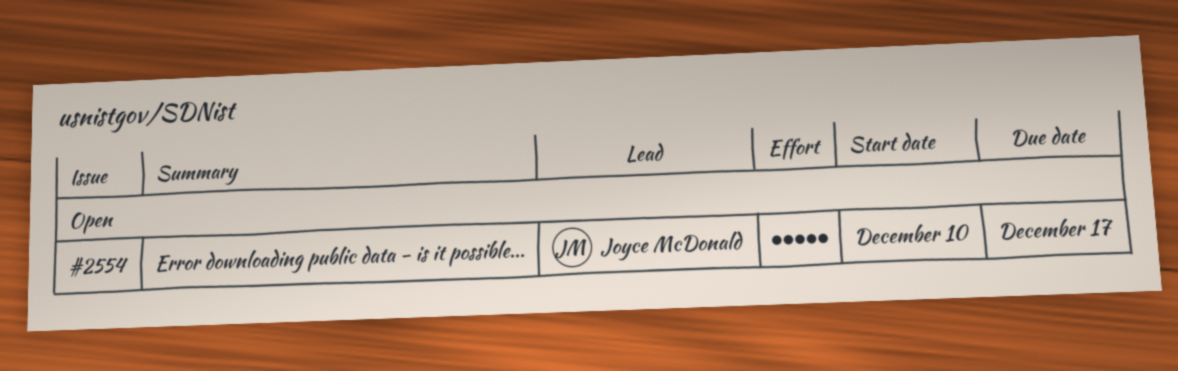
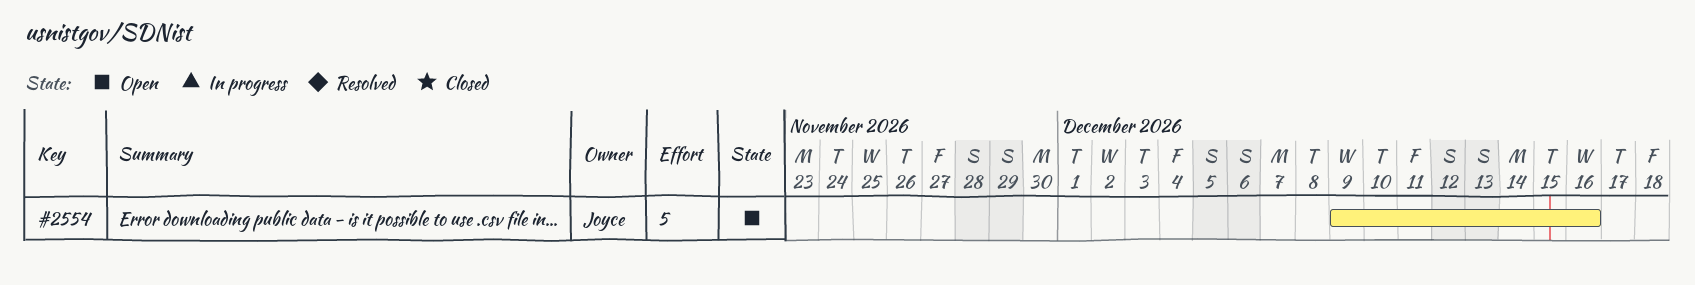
#2554, start: Dec 10 -> Dec 9
#2554, due: Dec 17 -> Dec 16

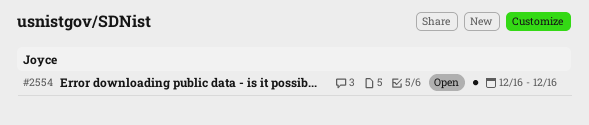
#2554, estimate: 5 -> 1
#2554, start: Dec 9 -> Dec 16

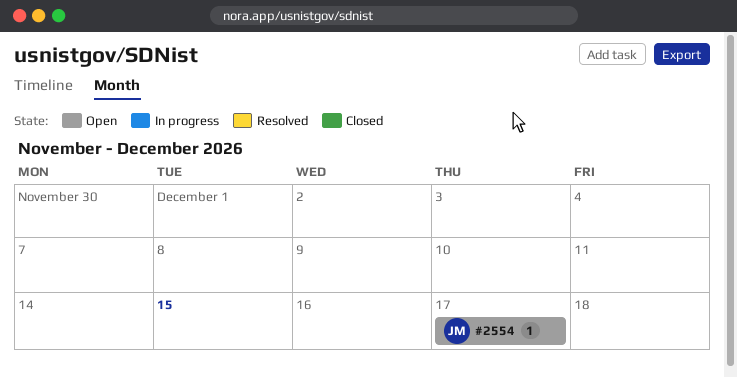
#2554, start: Dec 16 -> Dec 17
#2554, due: Dec 16 -> Dec 17

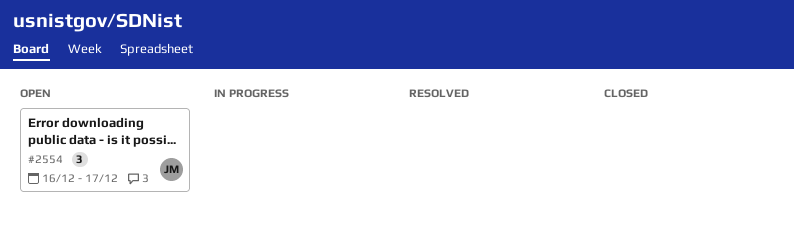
#2554, estimate: 1 -> 3
#2554, start: Dec 17 -> Dec 16

